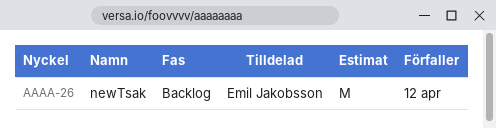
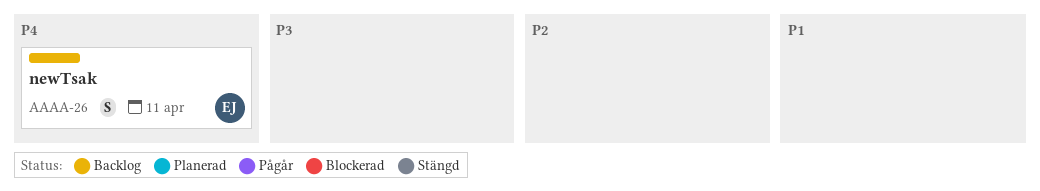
AAAA-26, estimate: M -> S
AAAA-26, due: Apr 12 -> Apr 11

